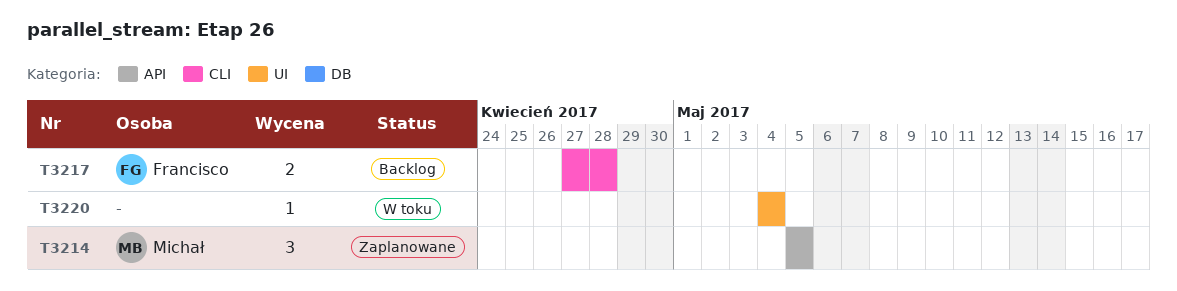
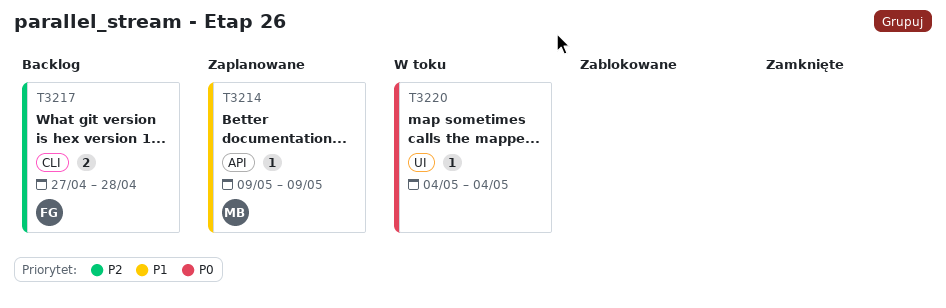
T3214, estimate: 3 -> 1
T3214, start: May 5 -> May 9
T3214, due: May 5 -> May 9

